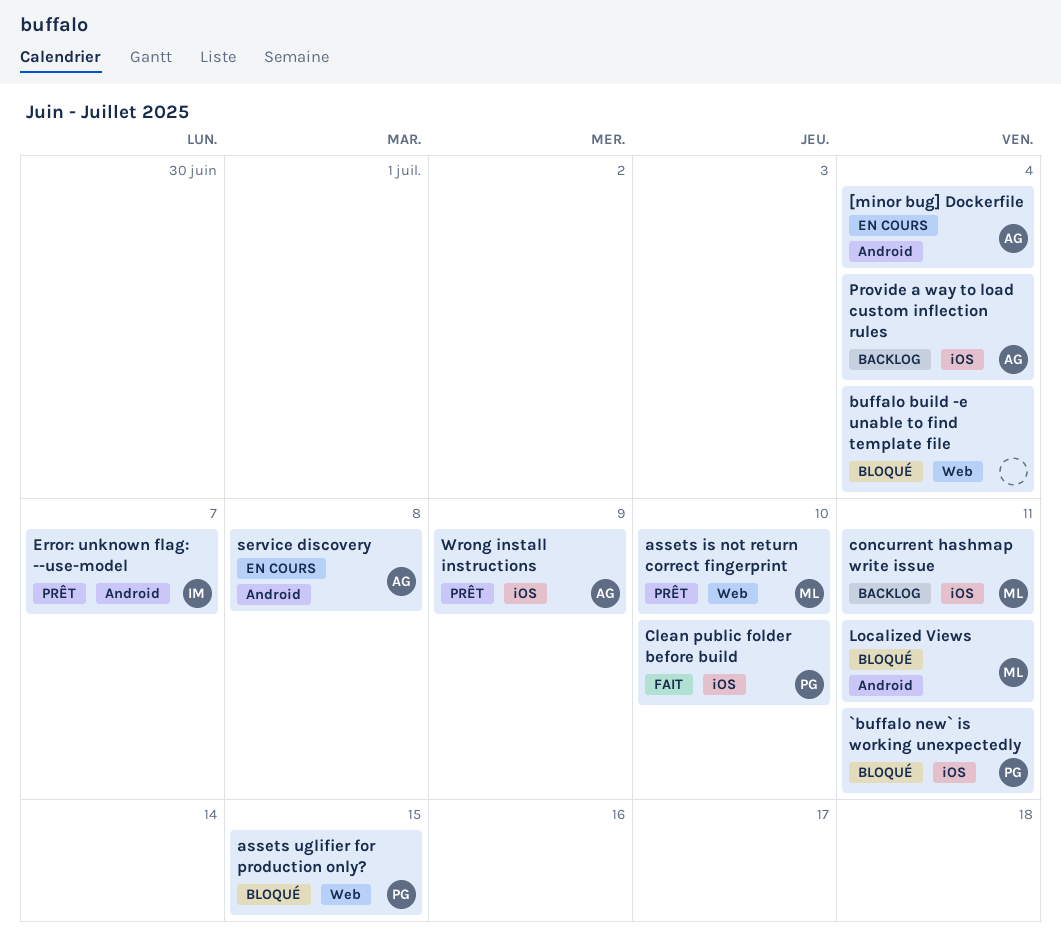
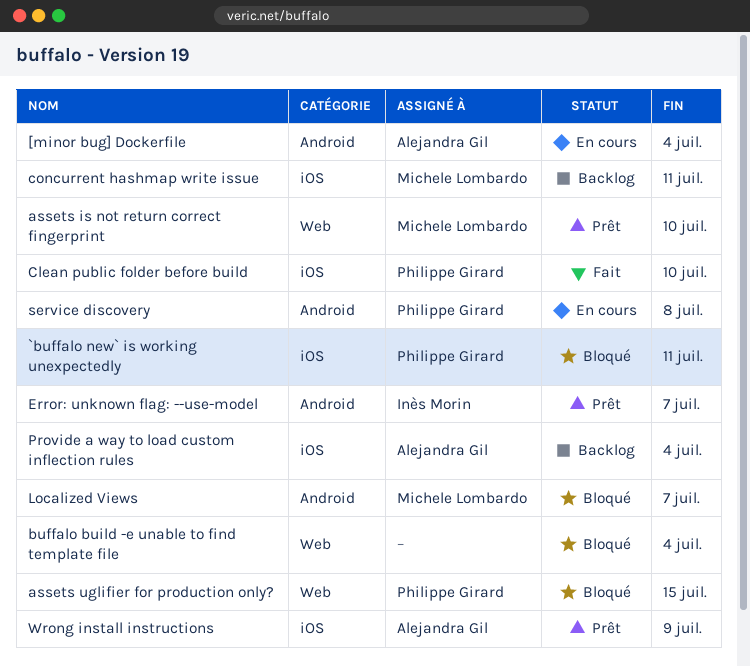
Localized Views, due: Jul 11 -> Jul 7
service discovery, owner: Alejandra Gil -> Philippe Girard

